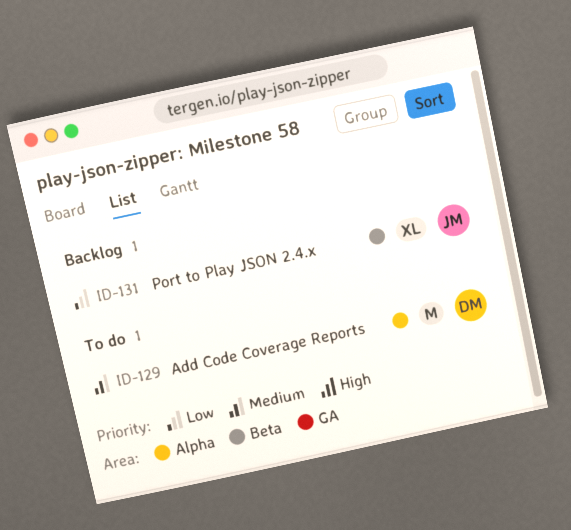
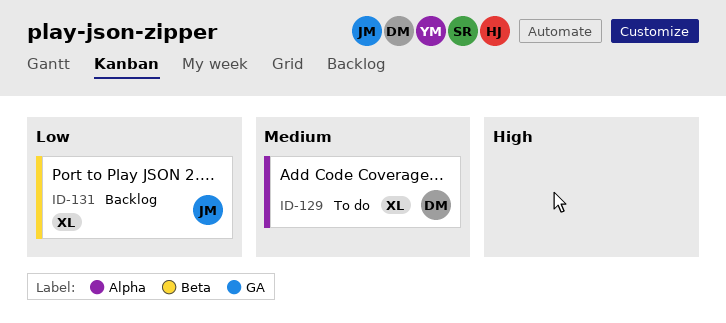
ID-129, estimate: M -> XL

